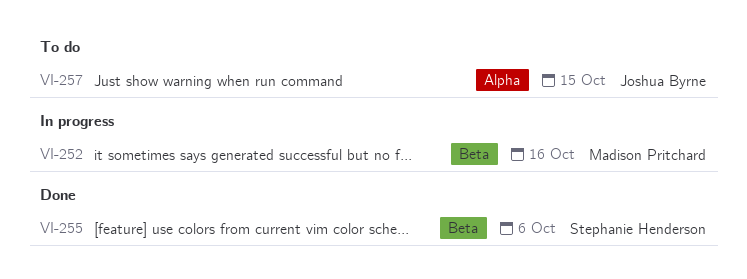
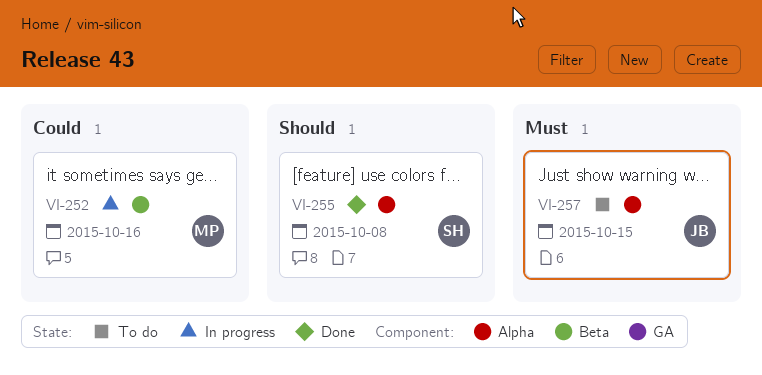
VI-255, label: Beta -> Alpha
VI-255, due: Oct 6 -> Oct 8

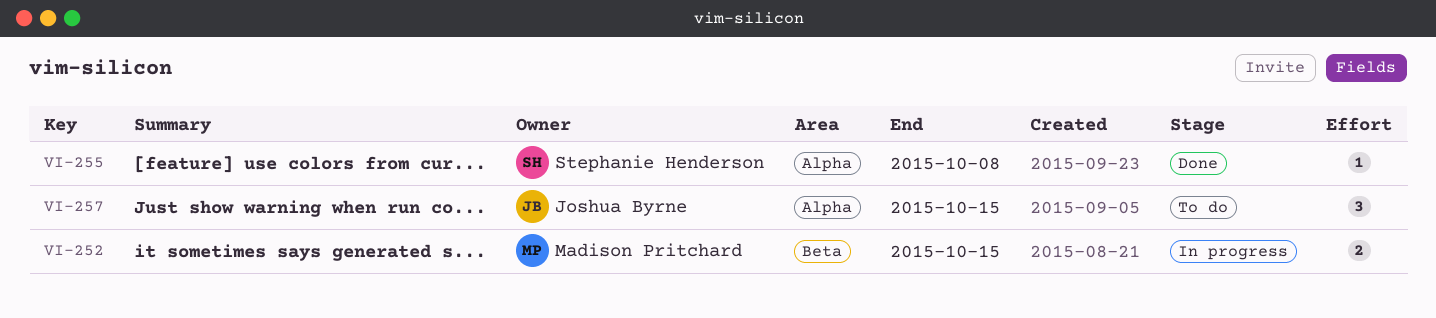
VI-252, due: Oct 16 -> Oct 15

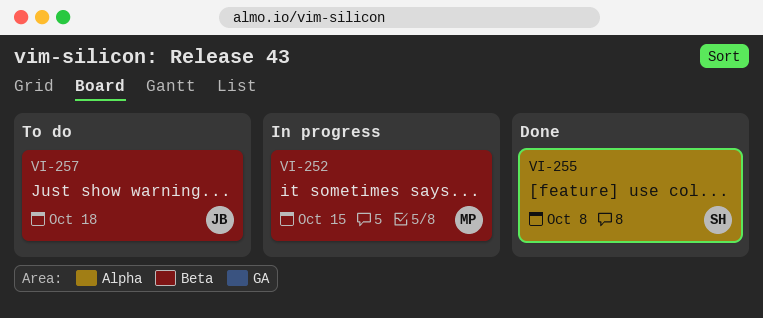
VI-257, label: Alpha -> Beta
VI-257, due: Oct 15 -> Oct 18

